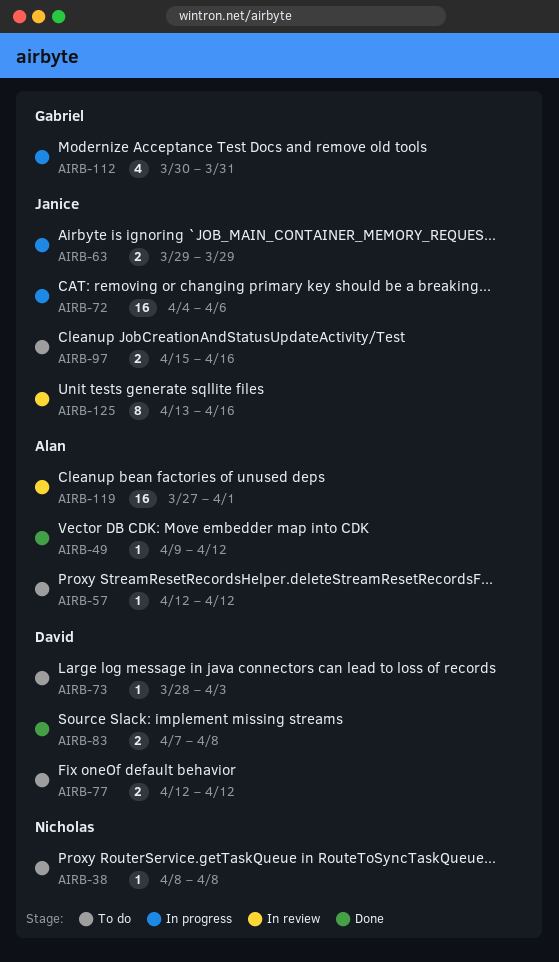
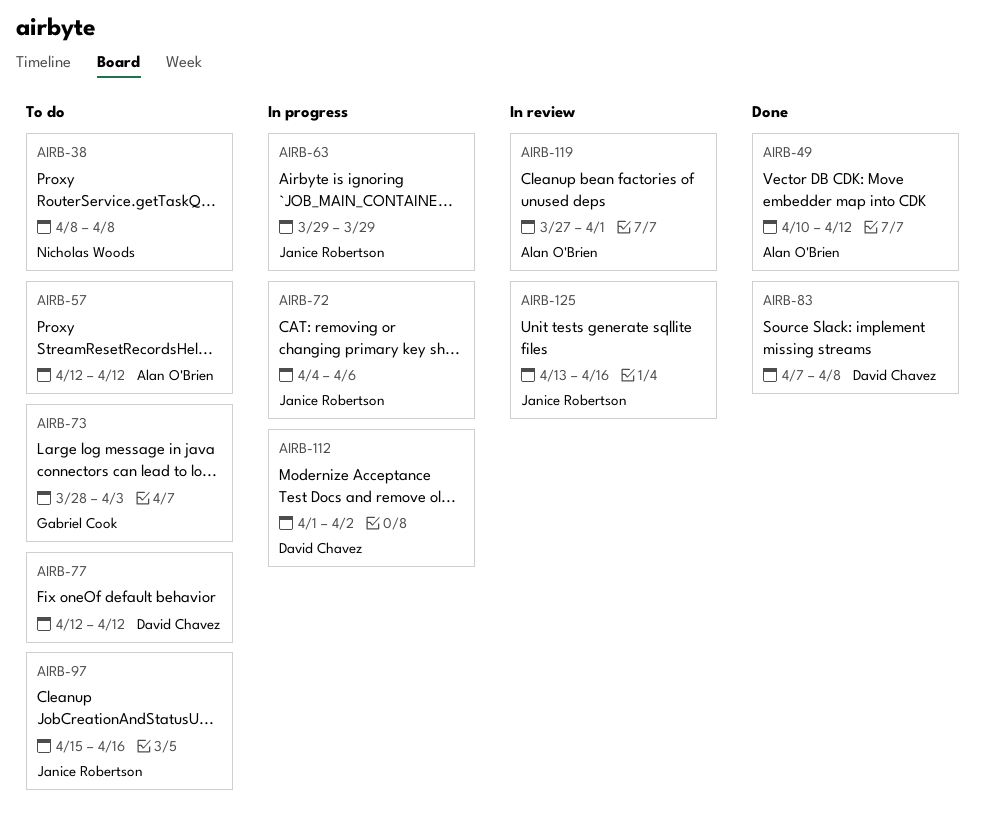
AIRB-49, start: Apr 9 -> Apr 10
AIRB-73, owner: David Chavez -> Gabriel Cook
AIRB-112, owner: Gabriel Cook -> David Chavez
AIRB-112, start: Mar 30 -> Apr 1
AIRB-112, due: Mar 31 -> Apr 2

